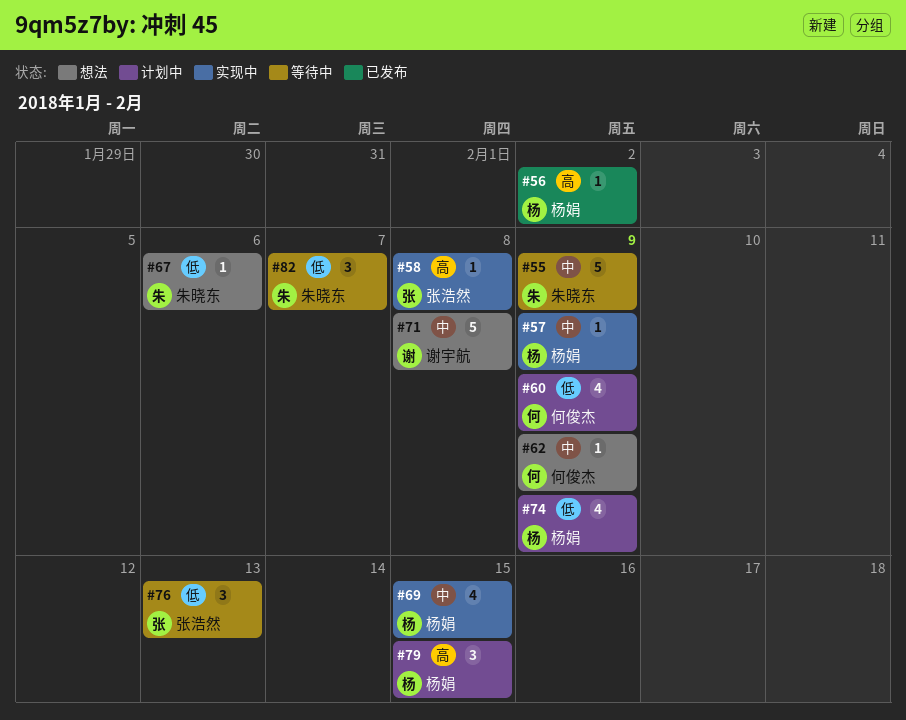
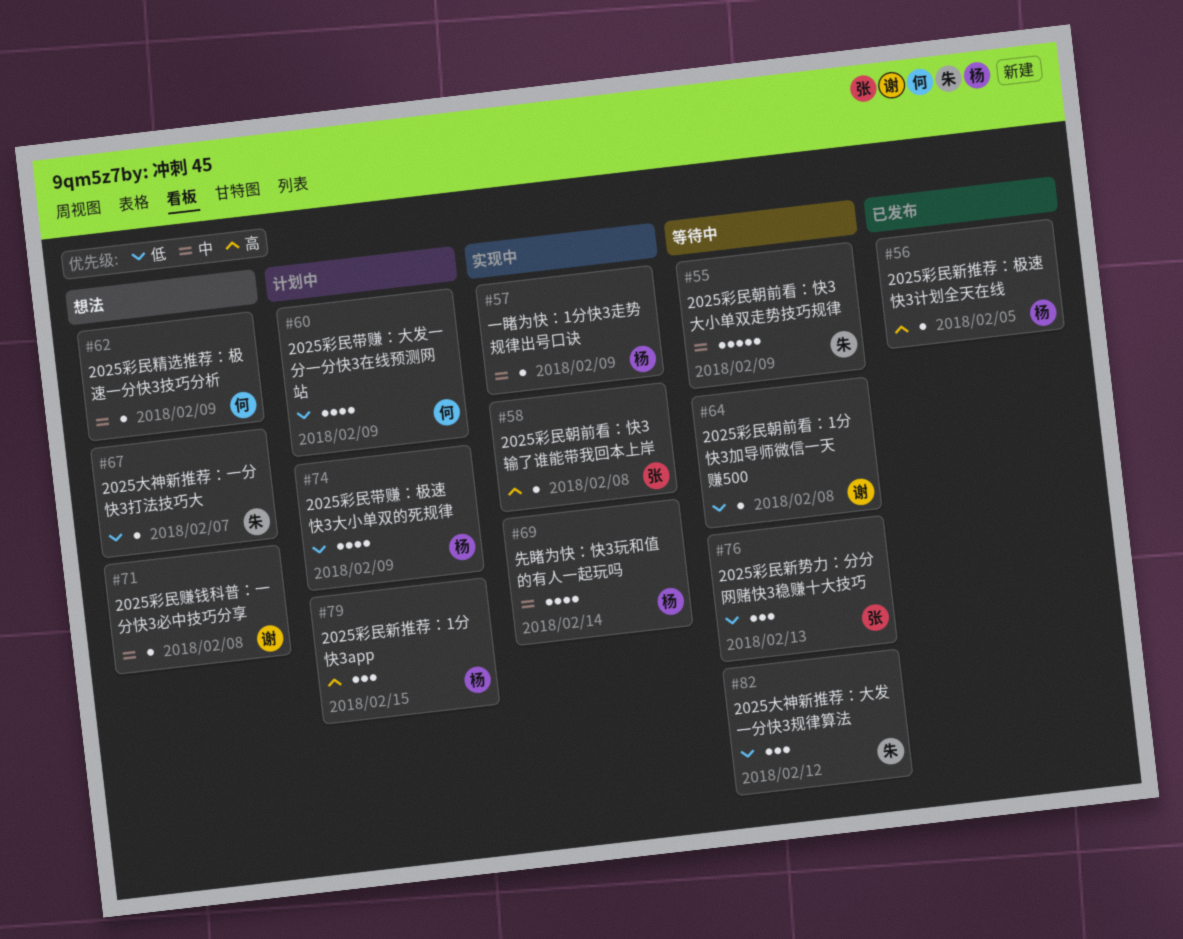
#56, due: Feb 2 -> Feb 5
#64: none -> present
#67, due: Feb 6 -> Feb 7
#69, due: Feb 15 -> Feb 14
#71, estimate: 5 -> 1
#82, due: Feb 7 -> Feb 12

